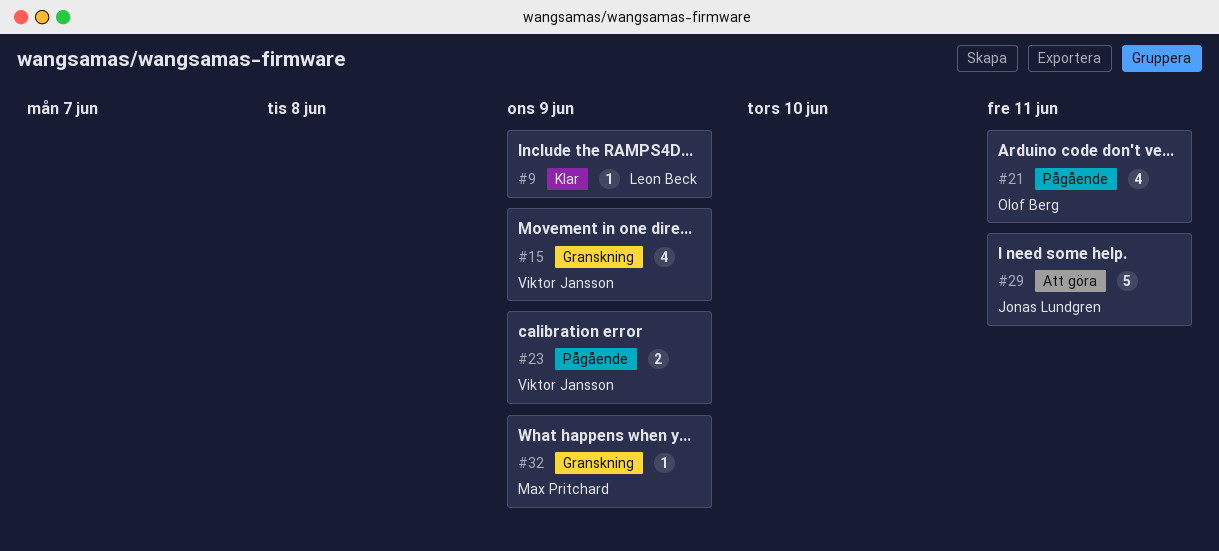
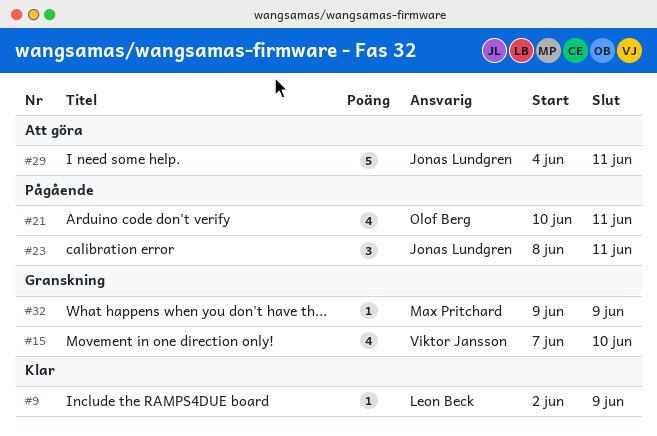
#15, due: Jun 9 -> Jun 10
#23, owner: Viktor Jansson -> Jonas Lundgren
#23, estimate: 2 -> 3
#23, due: Jun 9 -> Jun 11

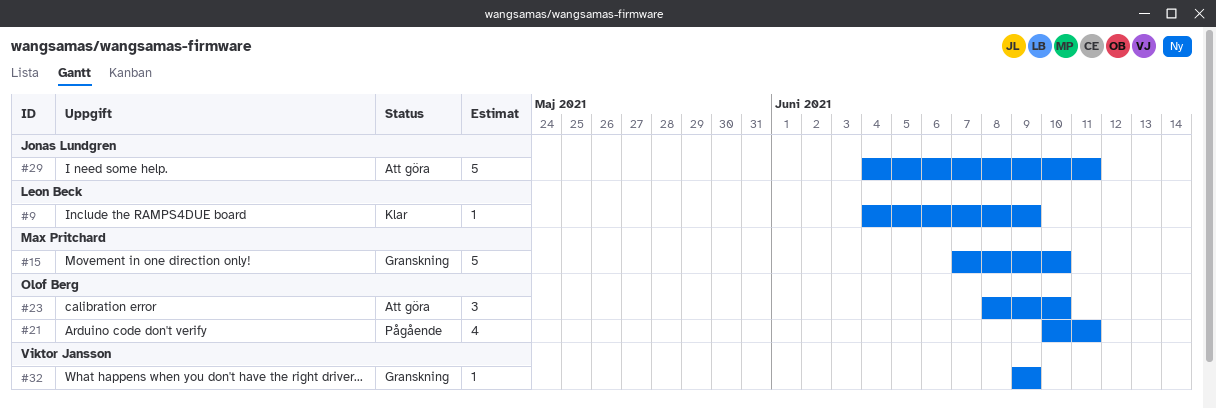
#9, start: Jun 2 -> Jun 4
#15, owner: Viktor Jansson -> Max Pritchard
#15, estimate: 4 -> 5
#23, status: Pågående -> Att göra
#23, owner: Jonas Lundgren -> Olof Berg
#23, due: Jun 11 -> Jun 10
#32, owner: Max Pritchard -> Viktor Jansson

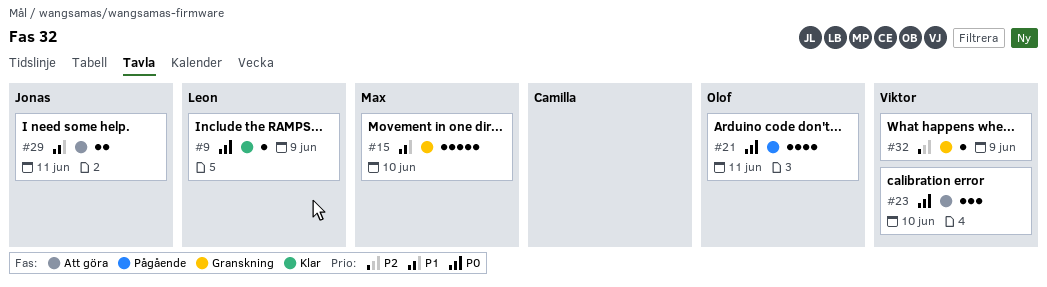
#23, owner: Olof Berg -> Viktor Jansson
#29, estimate: 5 -> 2

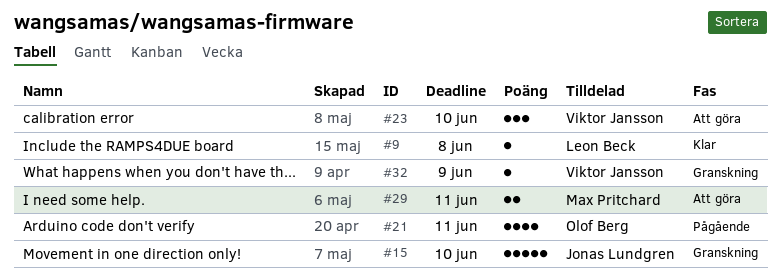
#9, due: Jun 9 -> Jun 8
#15, owner: Max Pritchard -> Jonas Lundgren
#29, owner: Jonas Lundgren -> Max Pritchard

